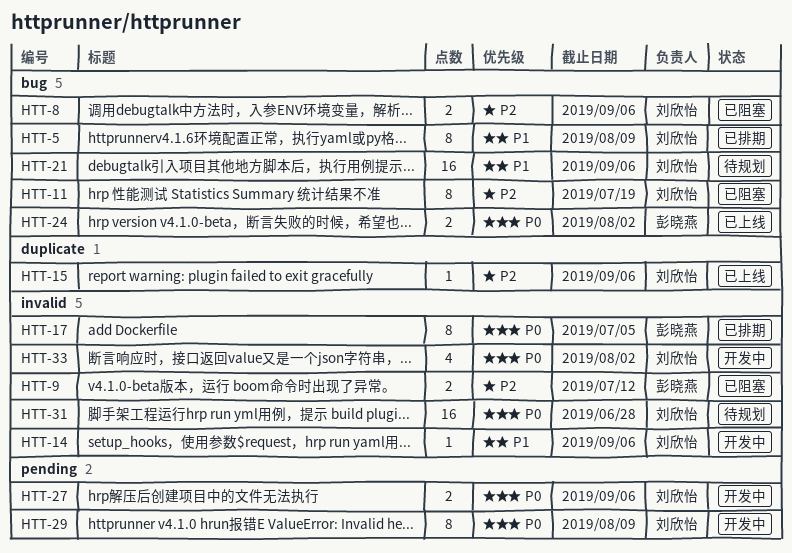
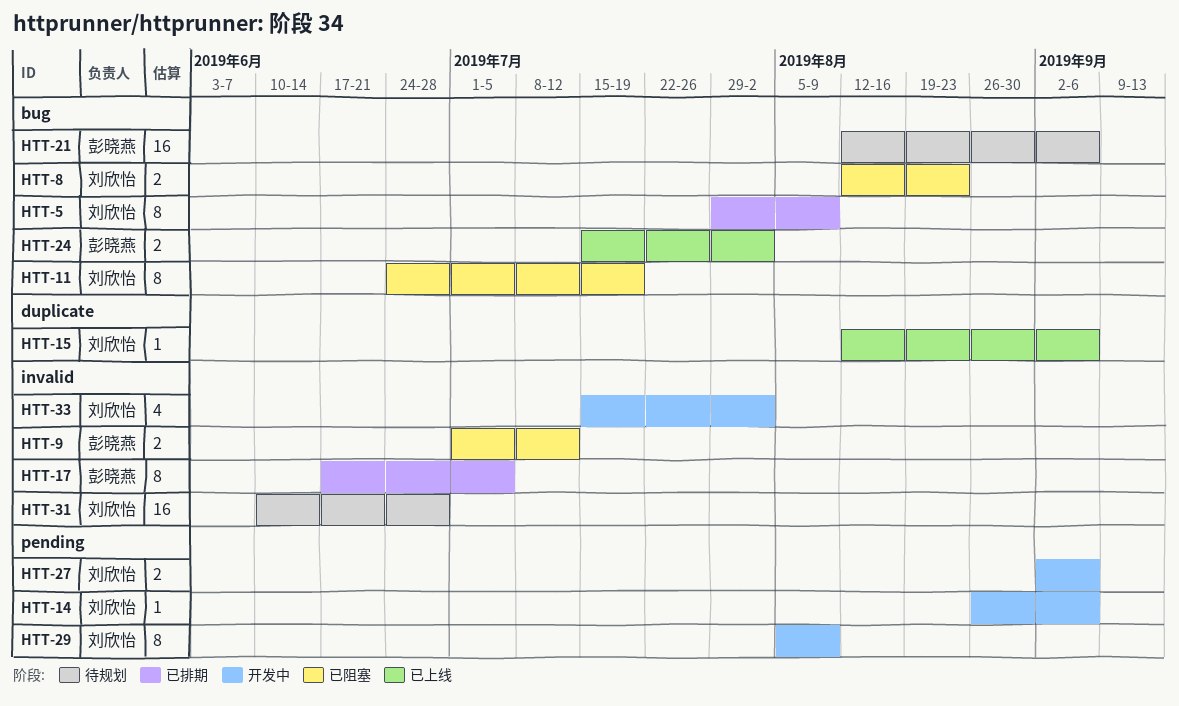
HTT-8, due: Sep 6 -> Aug 23
HTT-14, label: invalid -> pending
HTT-21, owner: 刘欣怡 -> 彭晓燕

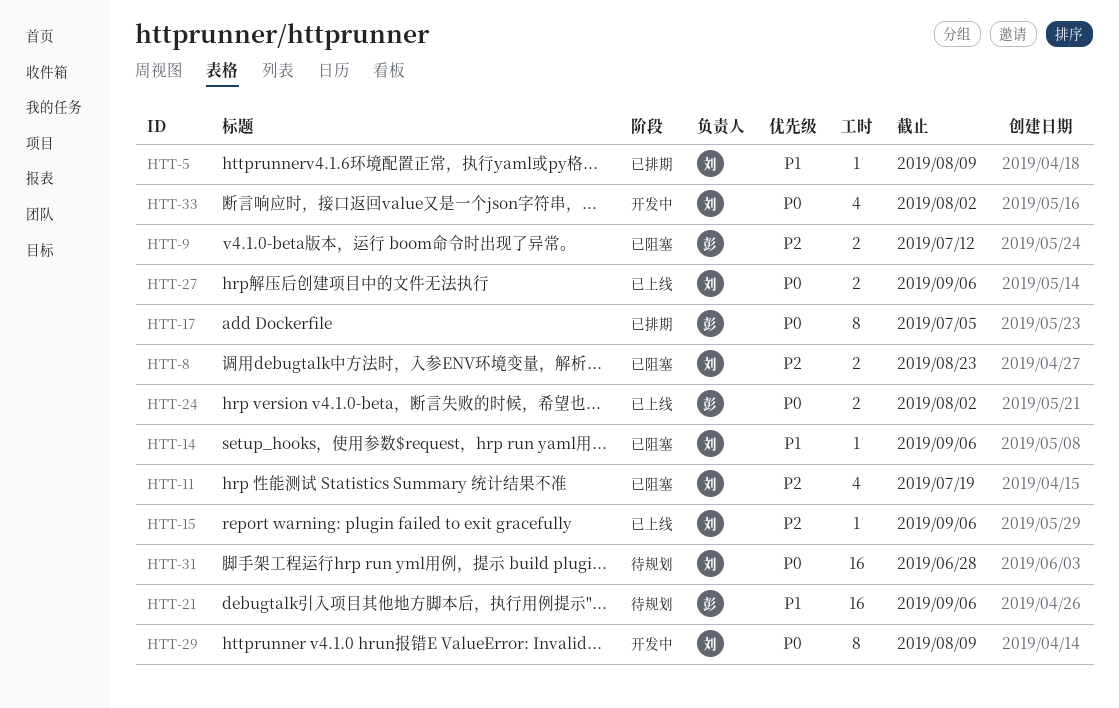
HTT-5, estimate: 8 -> 1
HTT-11, estimate: 8 -> 4
HTT-14, status: 开发中 -> 已阻塞
HTT-27, status: 开发中 -> 已上线

